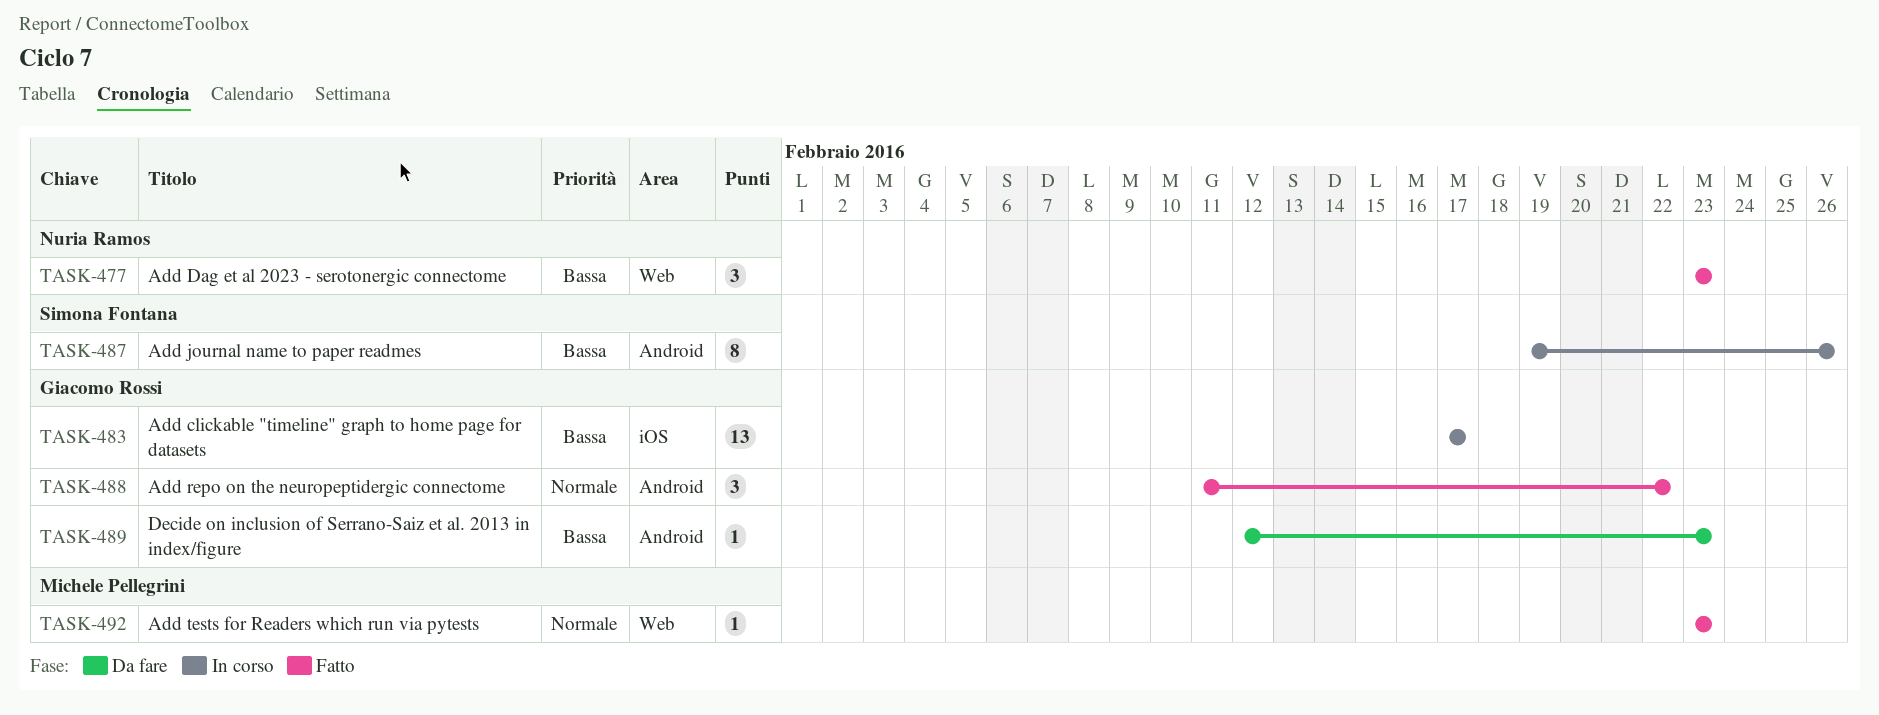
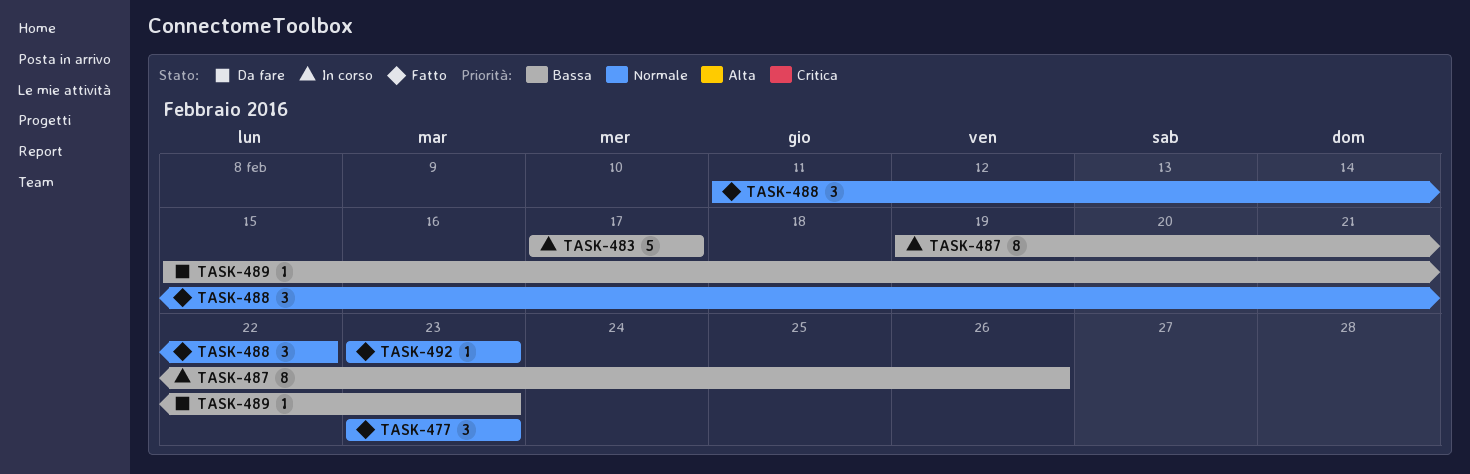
TASK-477, priority: Bassa -> Normale
TASK-483, estimate: 13 -> 5
TASK-489, start: Feb 12 -> Feb 15

